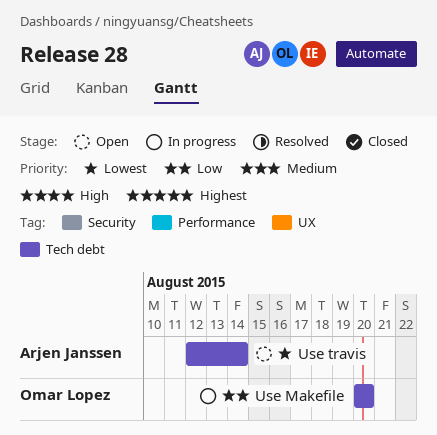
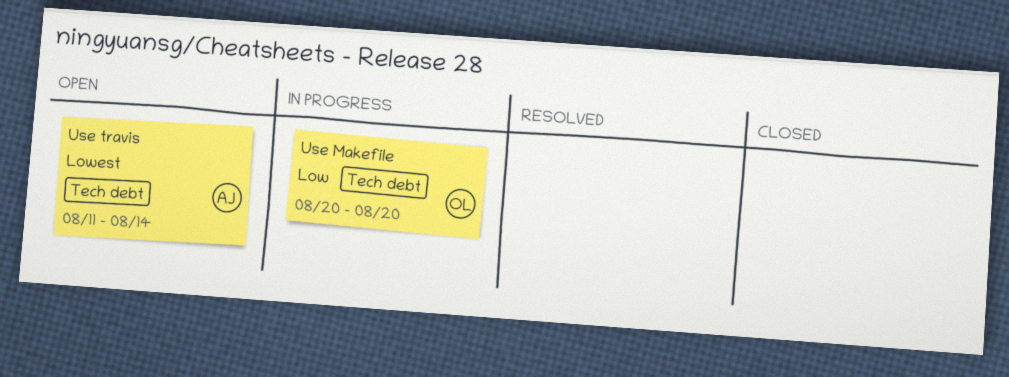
Use travis, start: Aug 12 -> Aug 11

